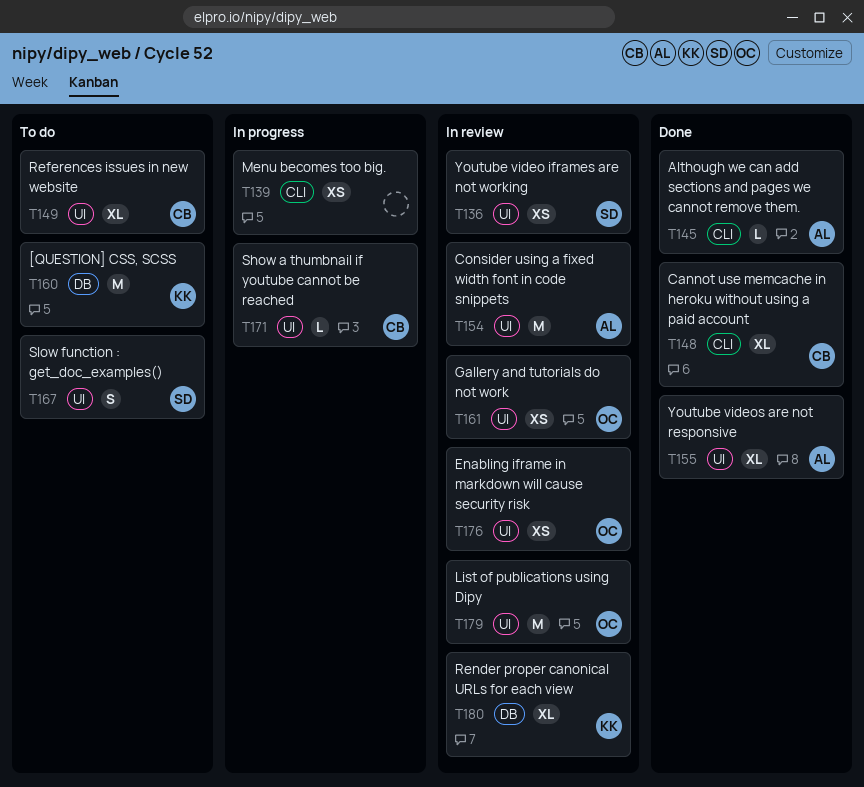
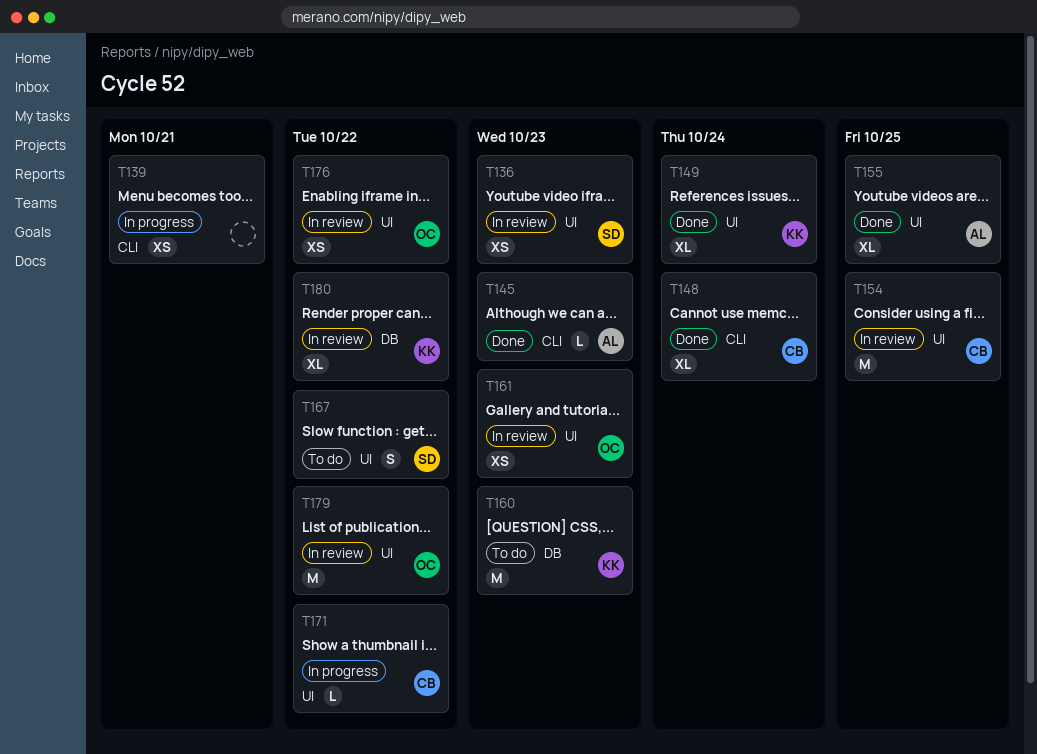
T149, status: To do -> Done
T149, owner: CB -> KK
T154, owner: AL -> CB

